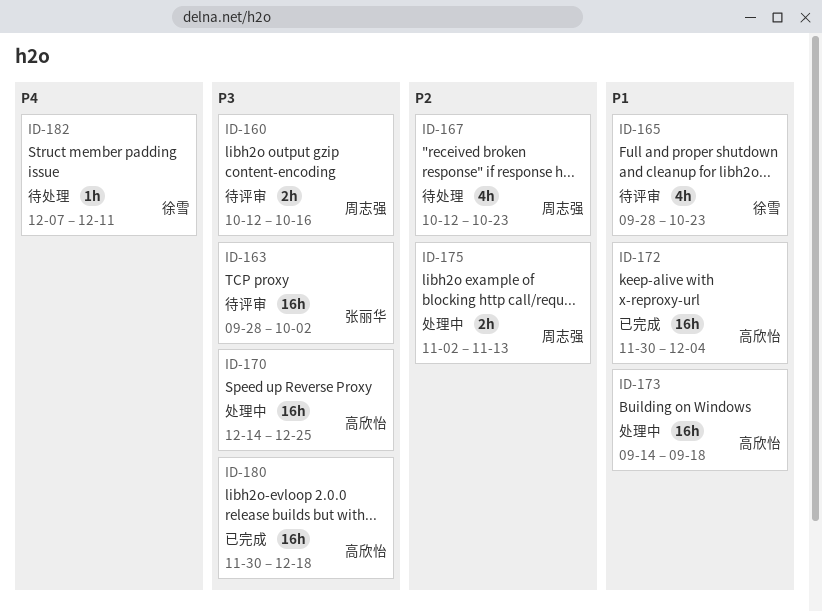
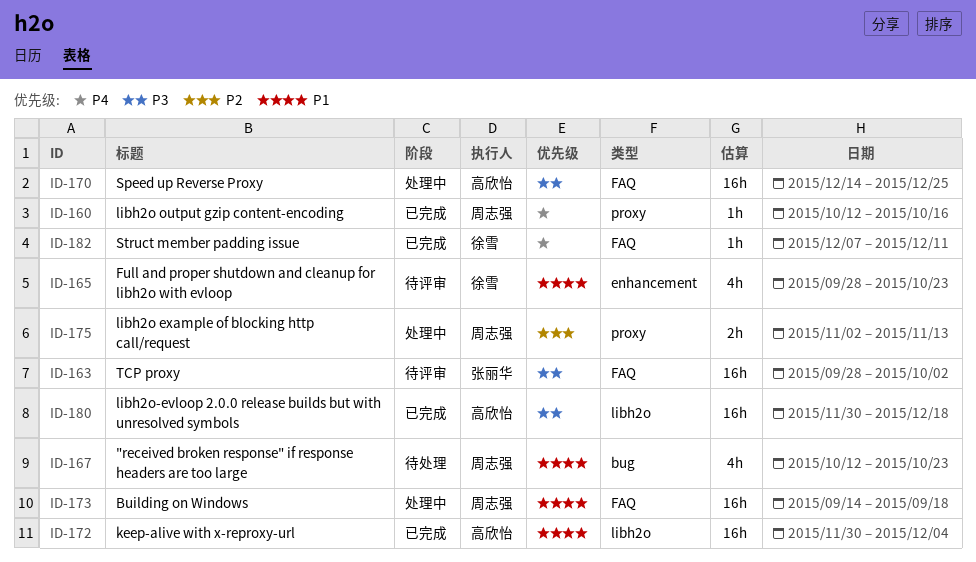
ID-160, status: 待评审 -> 已完成
ID-160, priority: P3 -> P4
ID-160, estimate: 2h -> 1h
ID-167, priority: P2 -> P1
ID-173, owner: 高欣怡 -> 周志强
ID-182, status: 待处理 -> 已完成

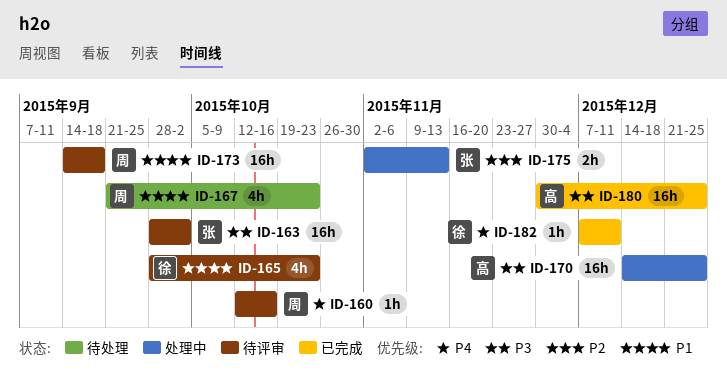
ID-160, status: 已完成 -> 待评审
ID-167, start: Oct 12 -> Sep 21
ID-172: present -> none
ID-173, status: 处理中 -> 待评审
ID-175, owner: 周志强 -> 张丽华
ID-180, due: Dec 18 -> Dec 25

